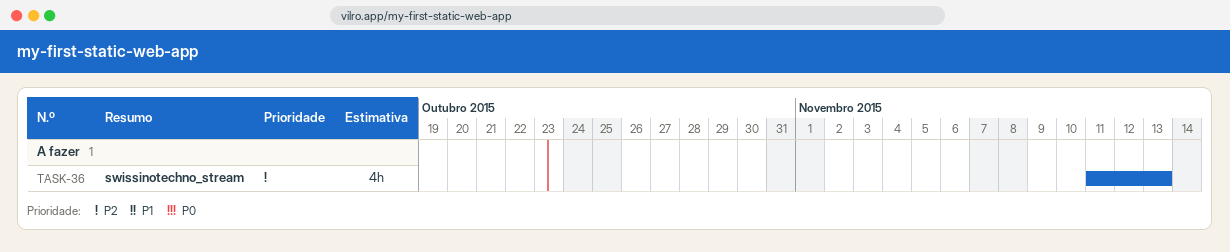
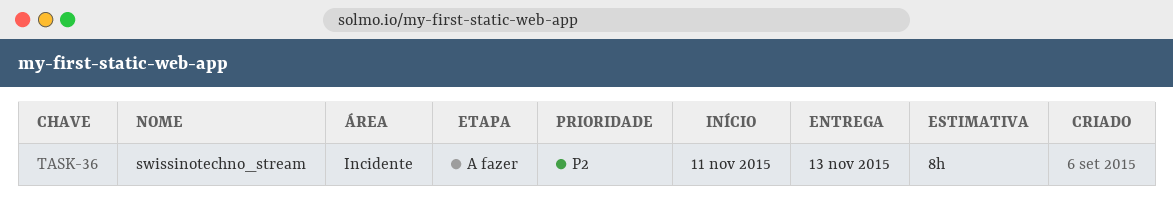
TASK-36, estimate: 4h -> 8h

